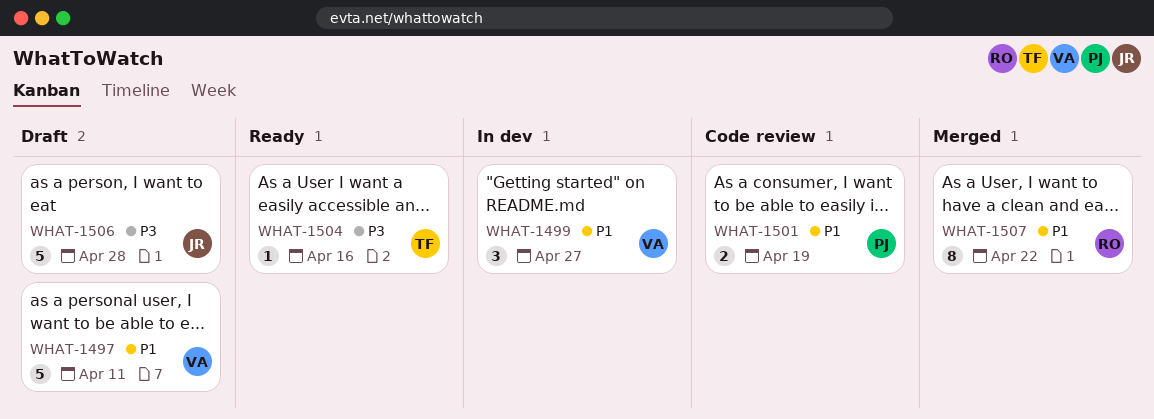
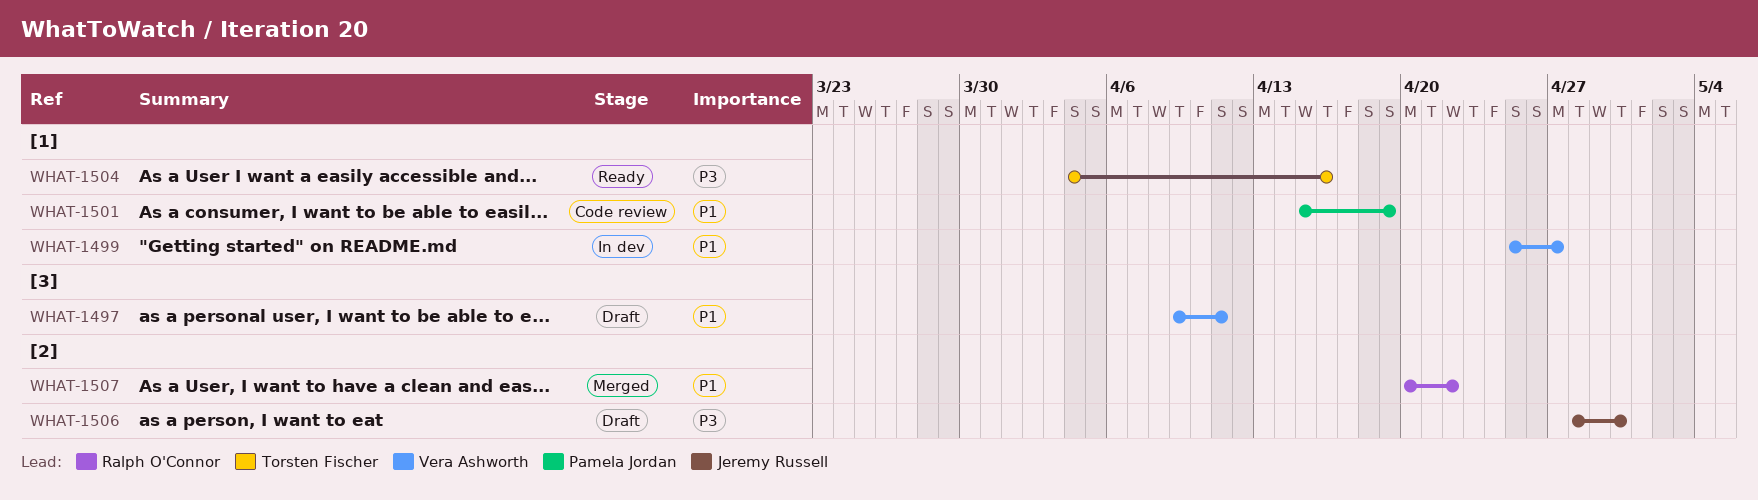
WHAT-1506, due: Apr 28 -> Apr 30

